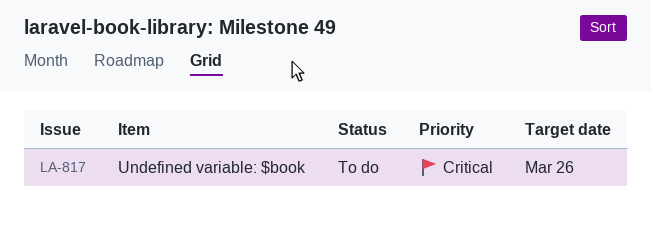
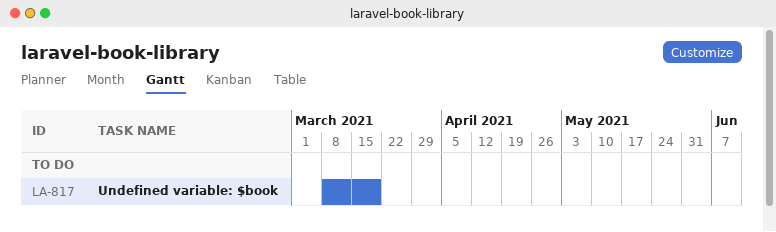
LA-817, due: Mar 26 -> Mar 19

